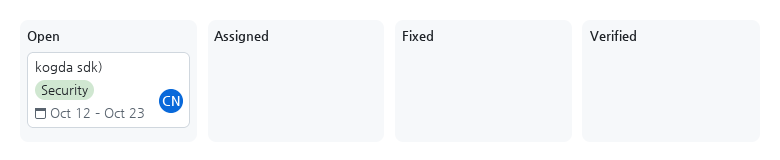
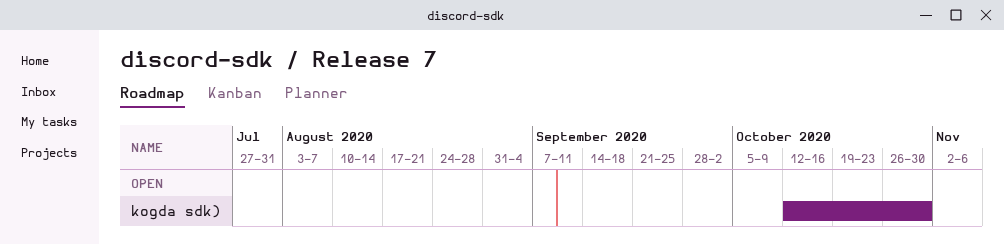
kogda sdk), due: Oct 23 -> Oct 30

